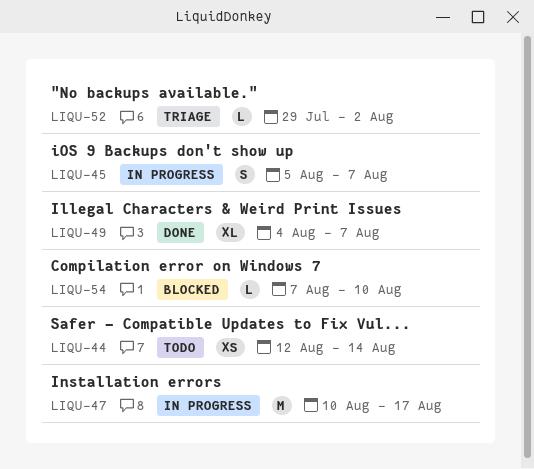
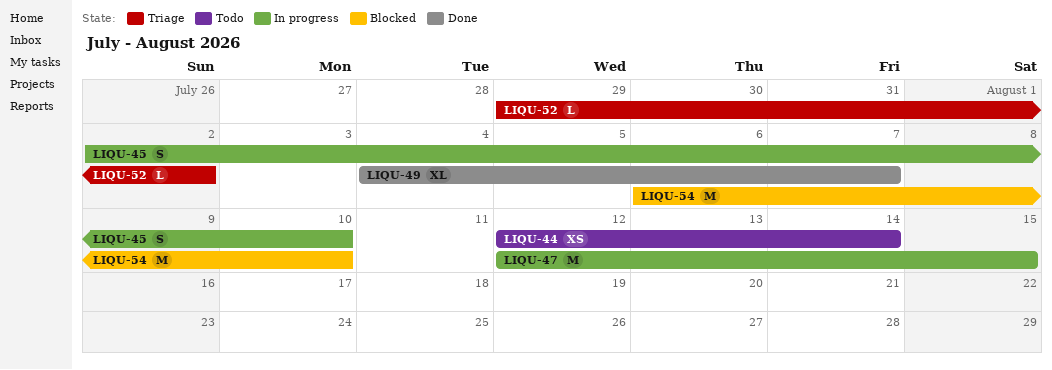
LIQU-45, start: Aug 5 -> Aug 2
LIQU-45, due: Aug 7 -> Aug 10
LIQU-47, start: Aug 10 -> Aug 12
LIQU-47, due: Aug 17 -> Aug 15
LIQU-54, estimate: L -> M
LIQU-54, start: Aug 7 -> Aug 6

